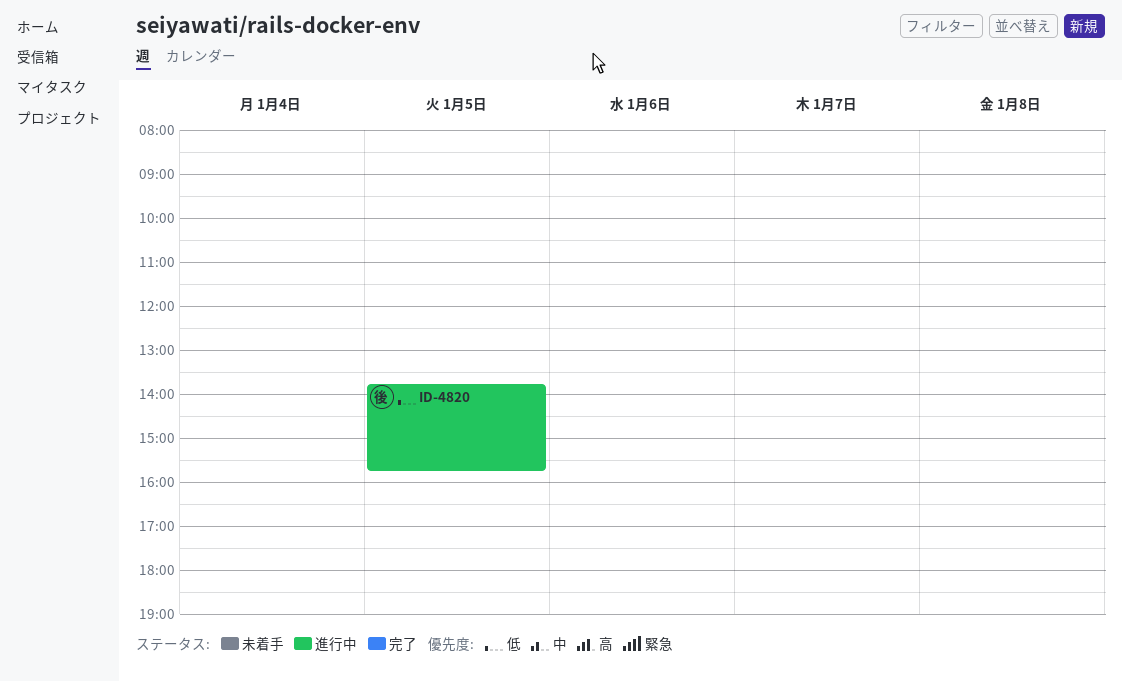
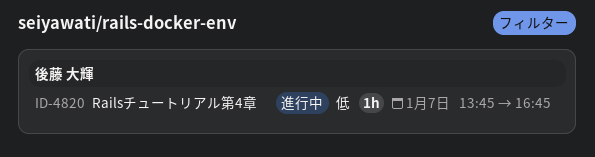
ID-4820, day: Jan 5 -> Jan 7
ID-4820, ends: 15:45 -> 16:45

